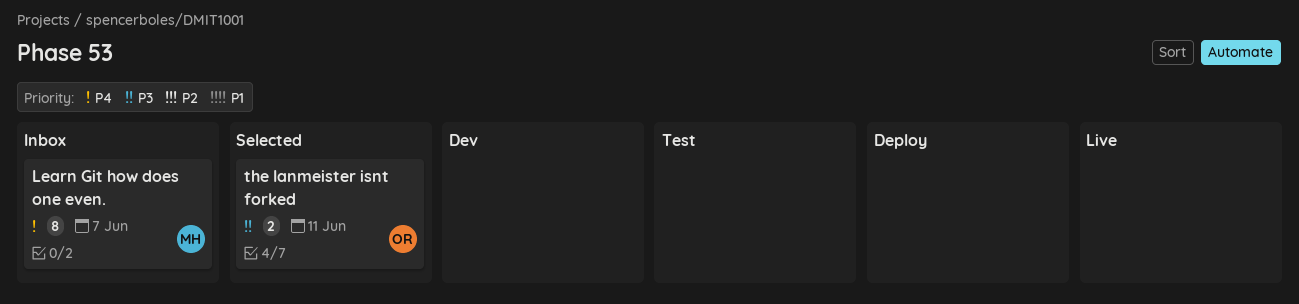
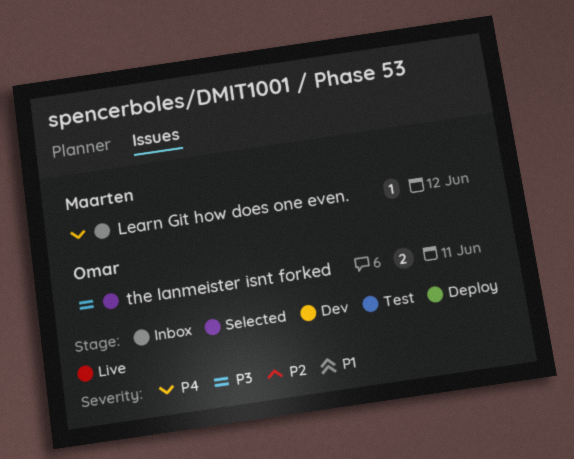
Learn Git how does one even., estimate: 8 -> 1
Learn Git how does one even., due: Jun 7 -> Jun 12

